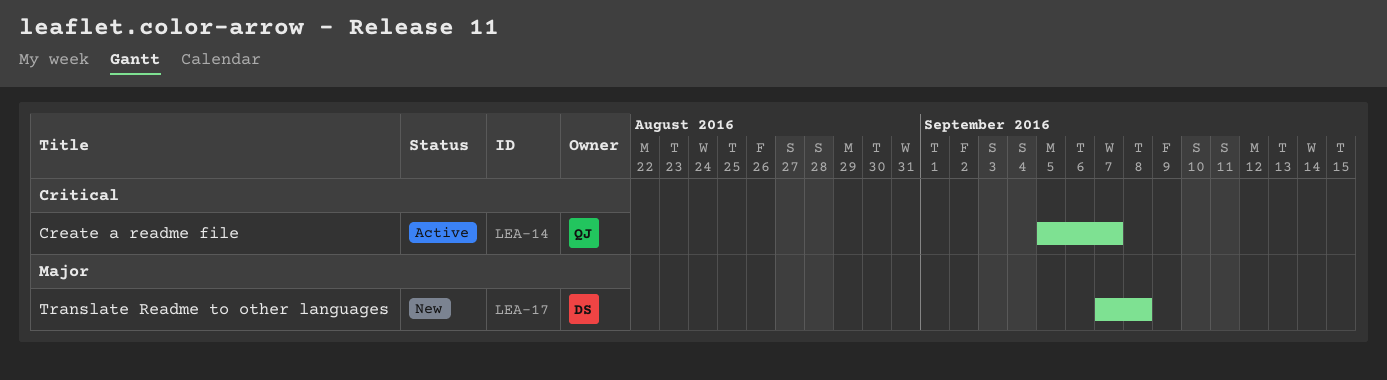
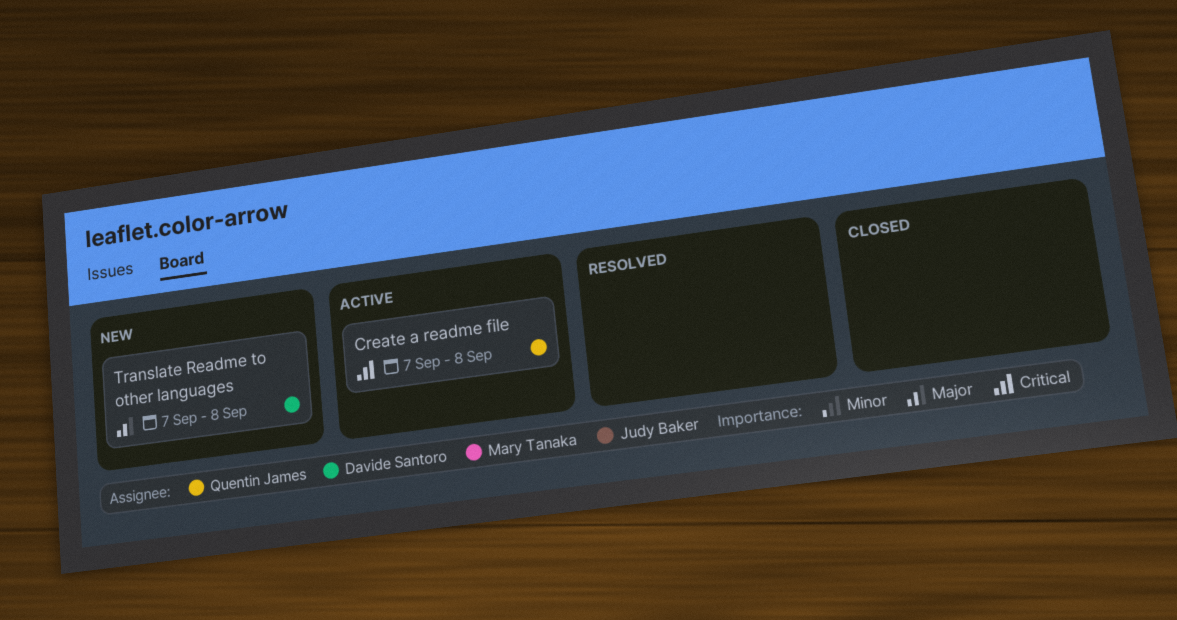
Create a readme file, start: Sep 5 -> Sep 7
Create a readme file, due: Sep 7 -> Sep 8

